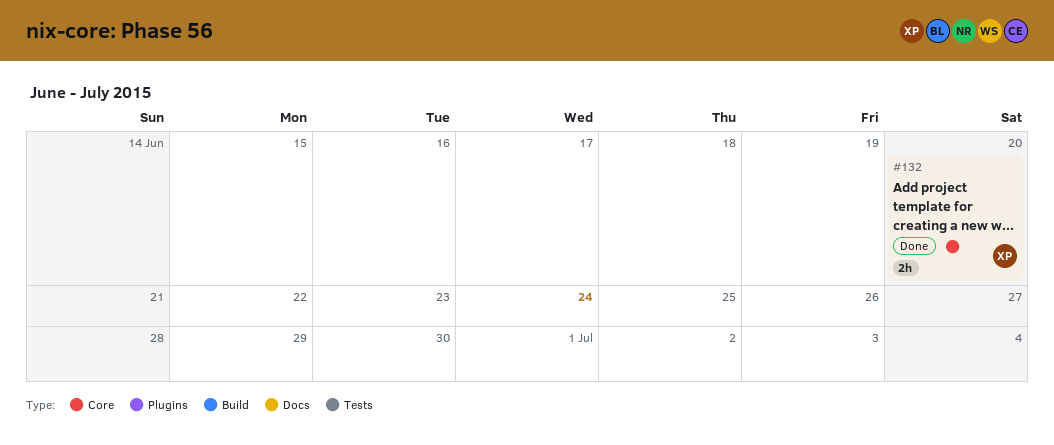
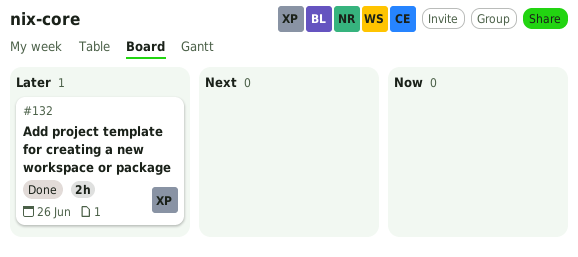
#132, due: Jun 20 -> Jun 26

